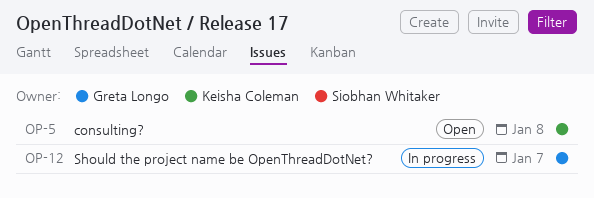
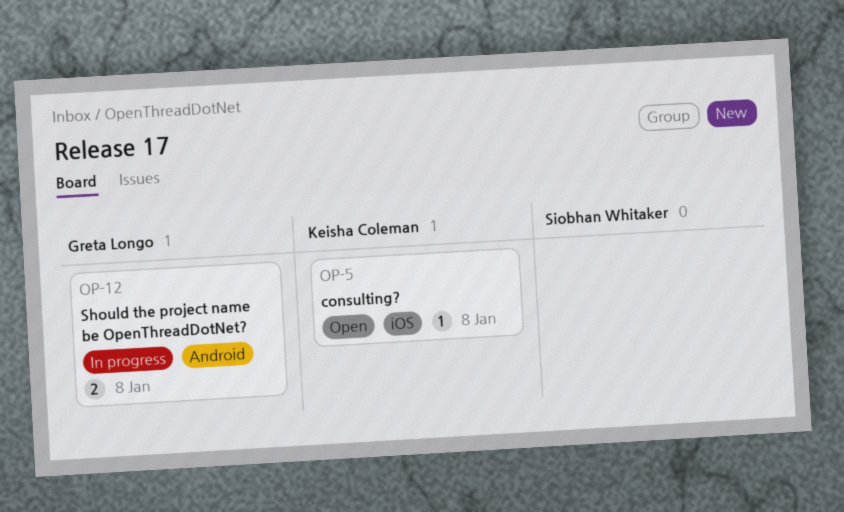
OP-12, due: Jan 7 -> Jan 8

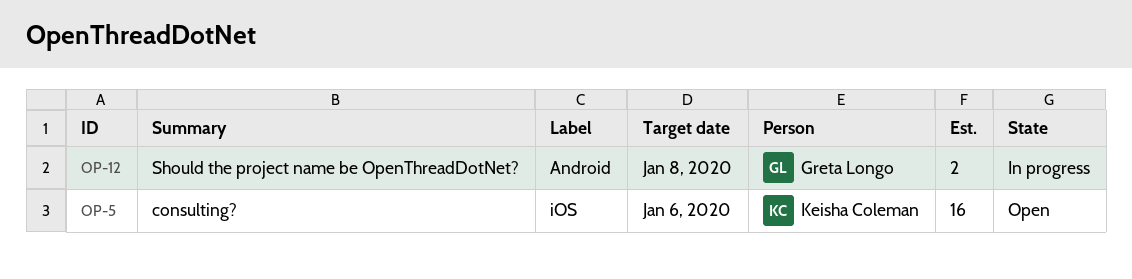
OP-5, estimate: 1 -> 16
OP-5, due: Jan 8 -> Jan 6

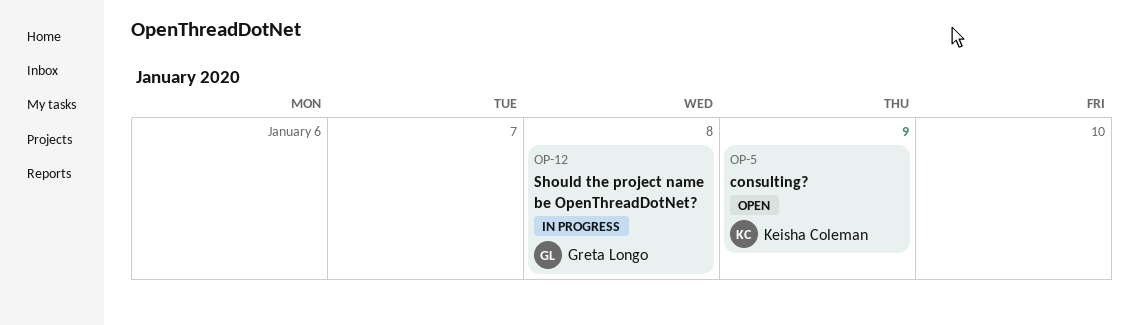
OP-5, due: Jan 6 -> Jan 9

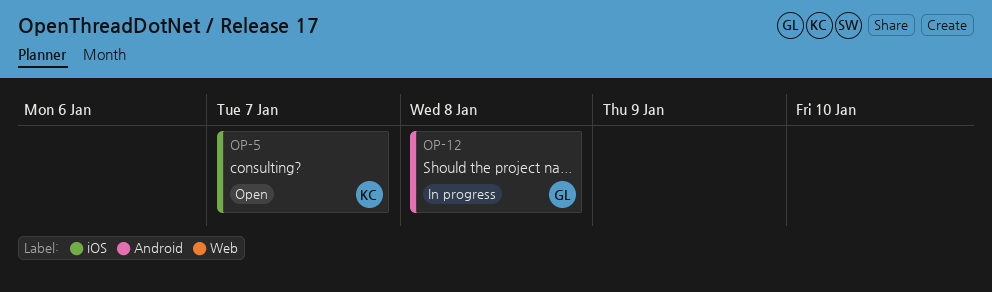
OP-5, due: Jan 9 -> Jan 7

